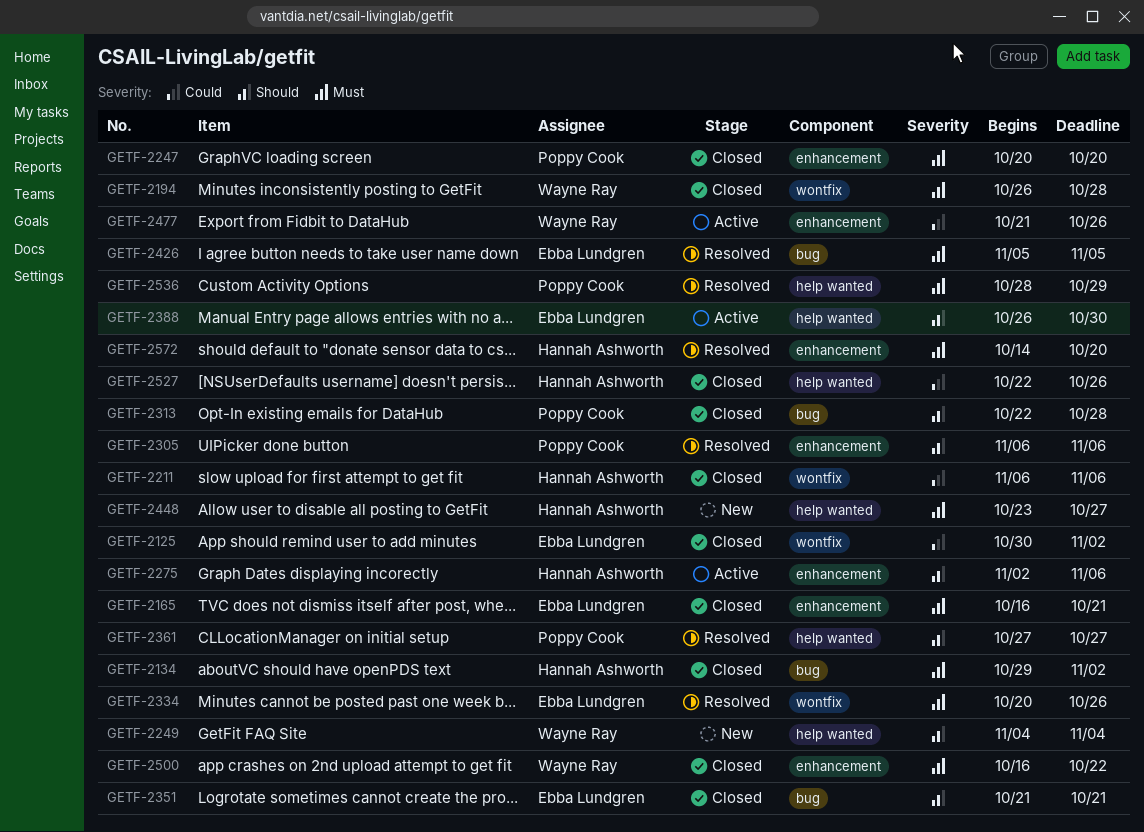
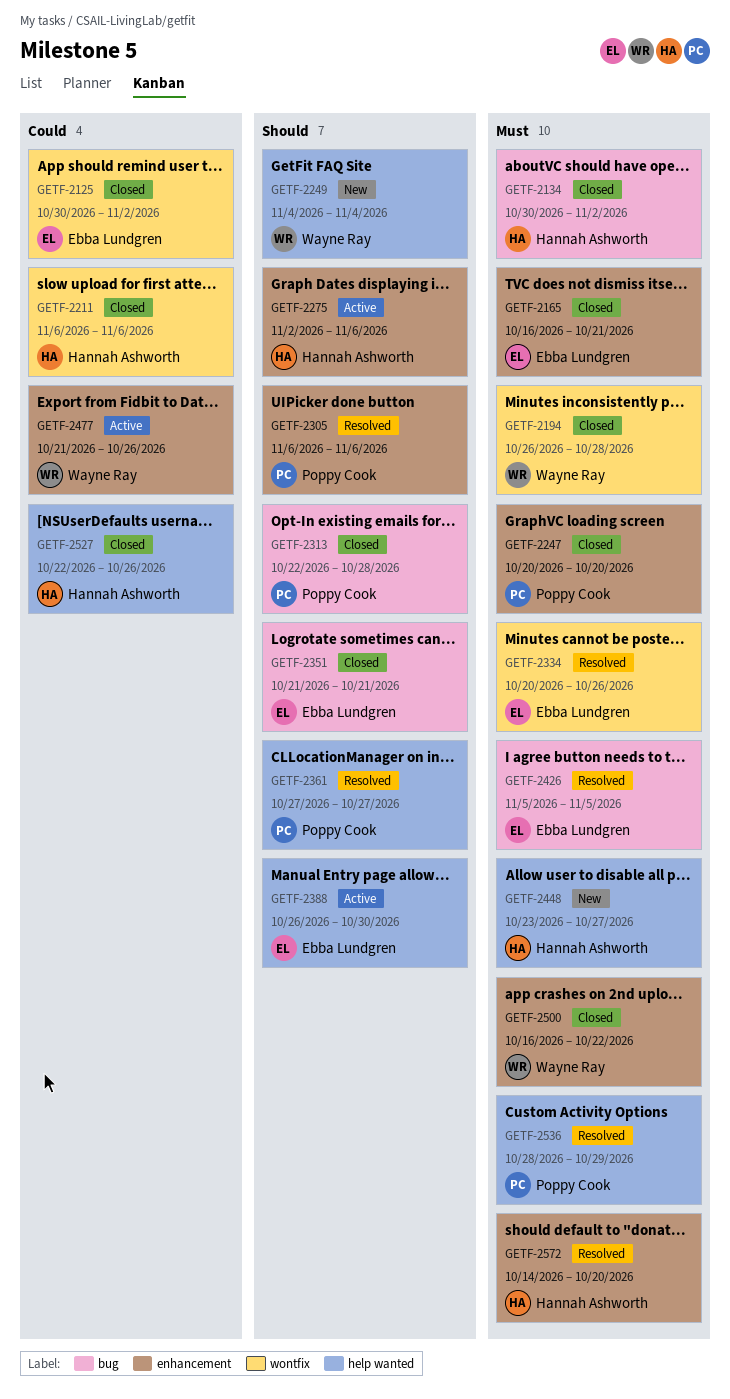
GETF-2134, start: Oct 29 -> Oct 30

